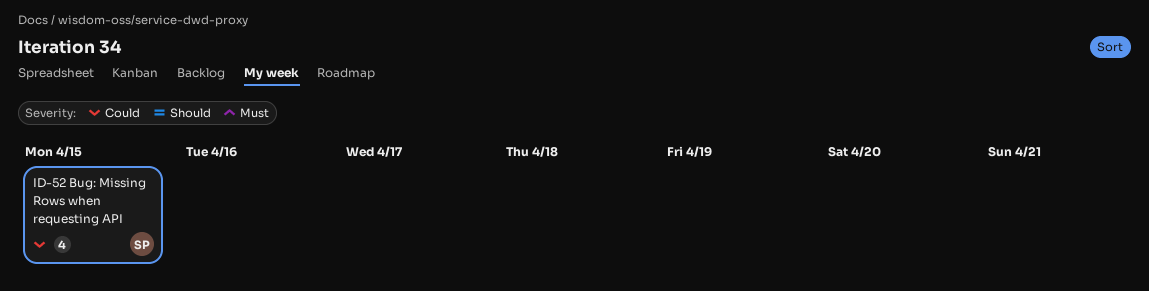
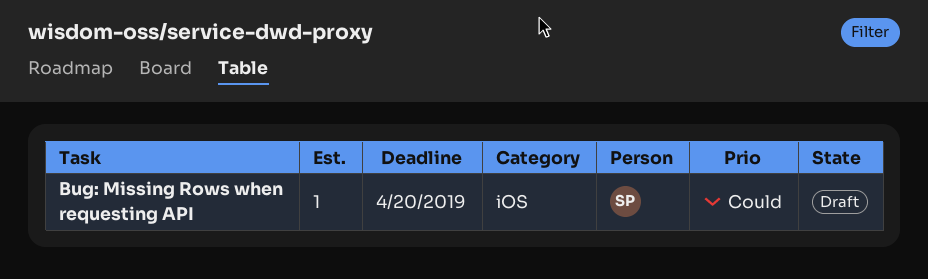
Bug: Missing Rows when requesting API, estimate: 4 -> 1
Bug: Missing Rows when requesting API, due: Apr 15 -> Apr 20

